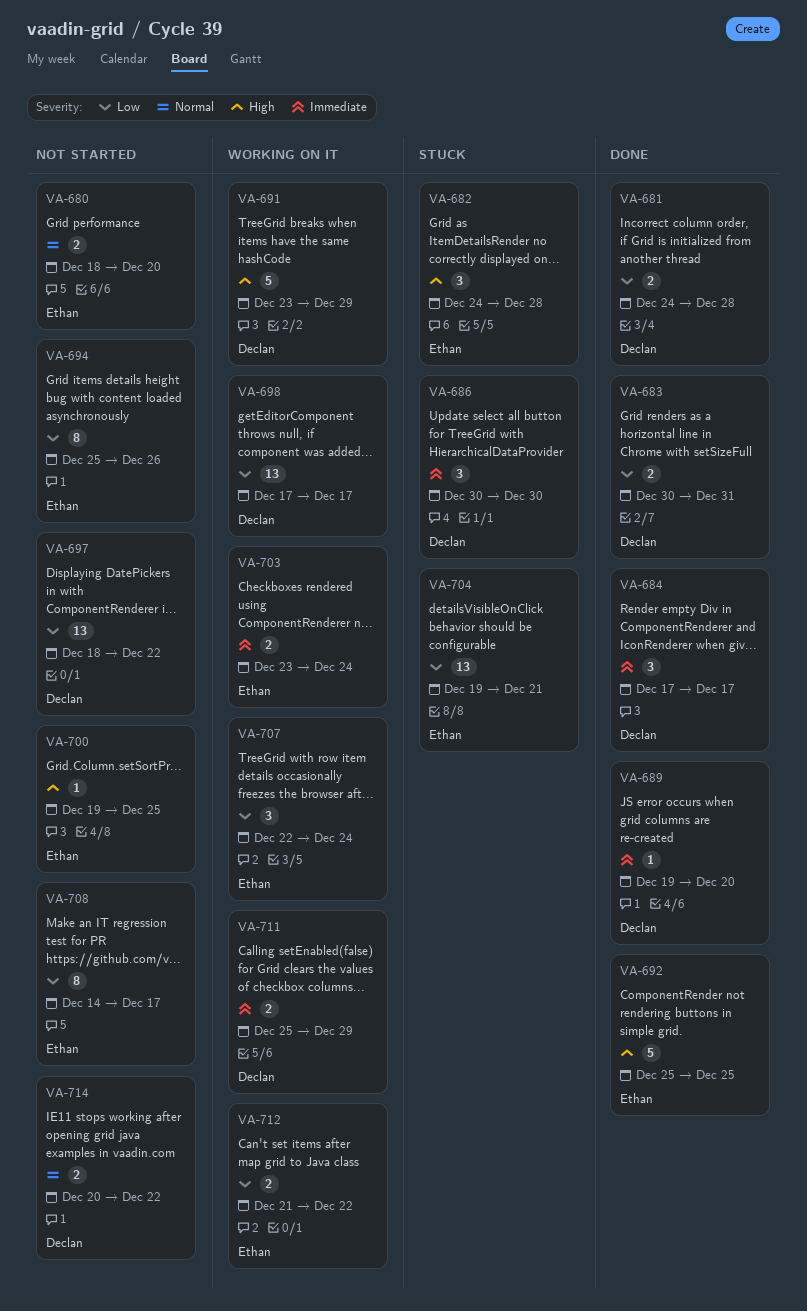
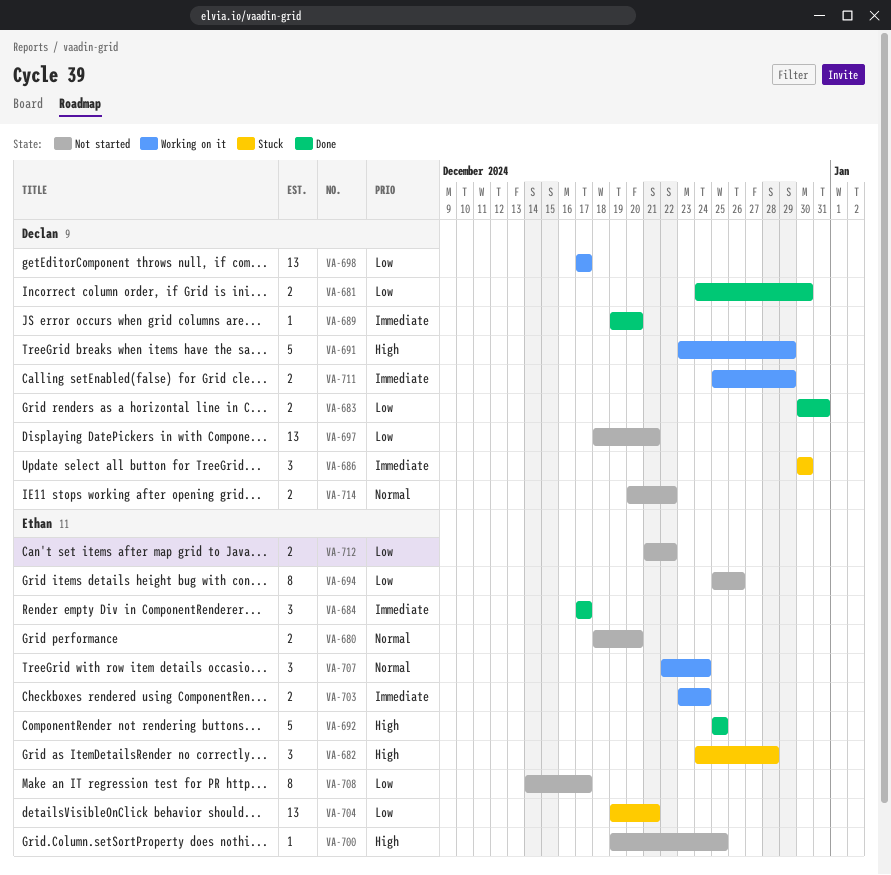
VA-681, due: Dec 28 -> Dec 30
VA-684, owner: Declan -> Ethan
VA-697, due: Dec 22 -> Dec 21
VA-707, priority: Low -> Normal
VA-712, status: Working on it -> Not started

